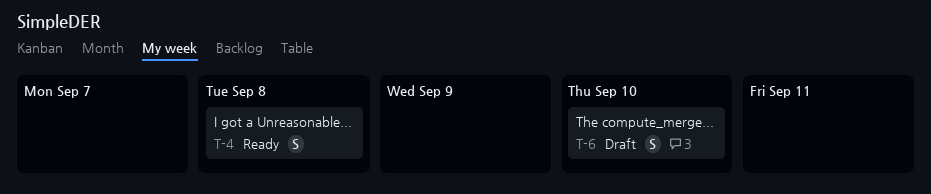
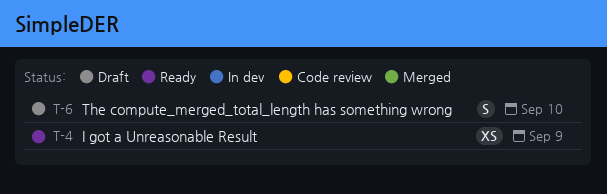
T-4, estimate: S -> XS
T-4, due: Sep 8 -> Sep 9

